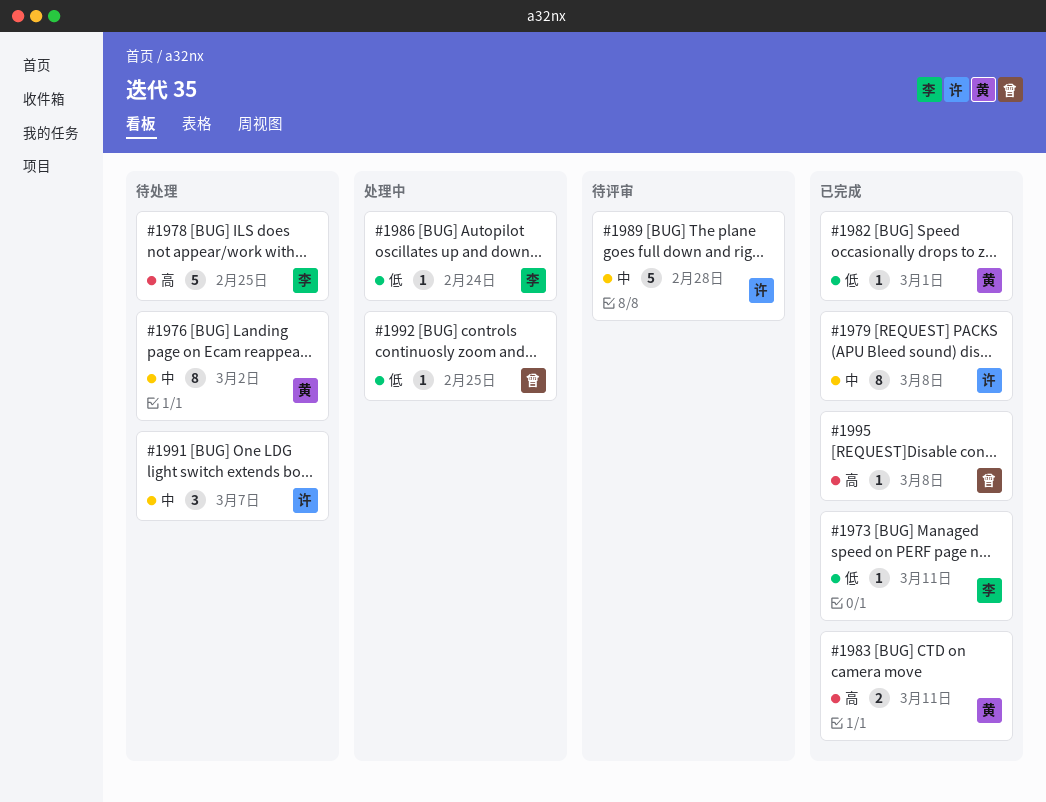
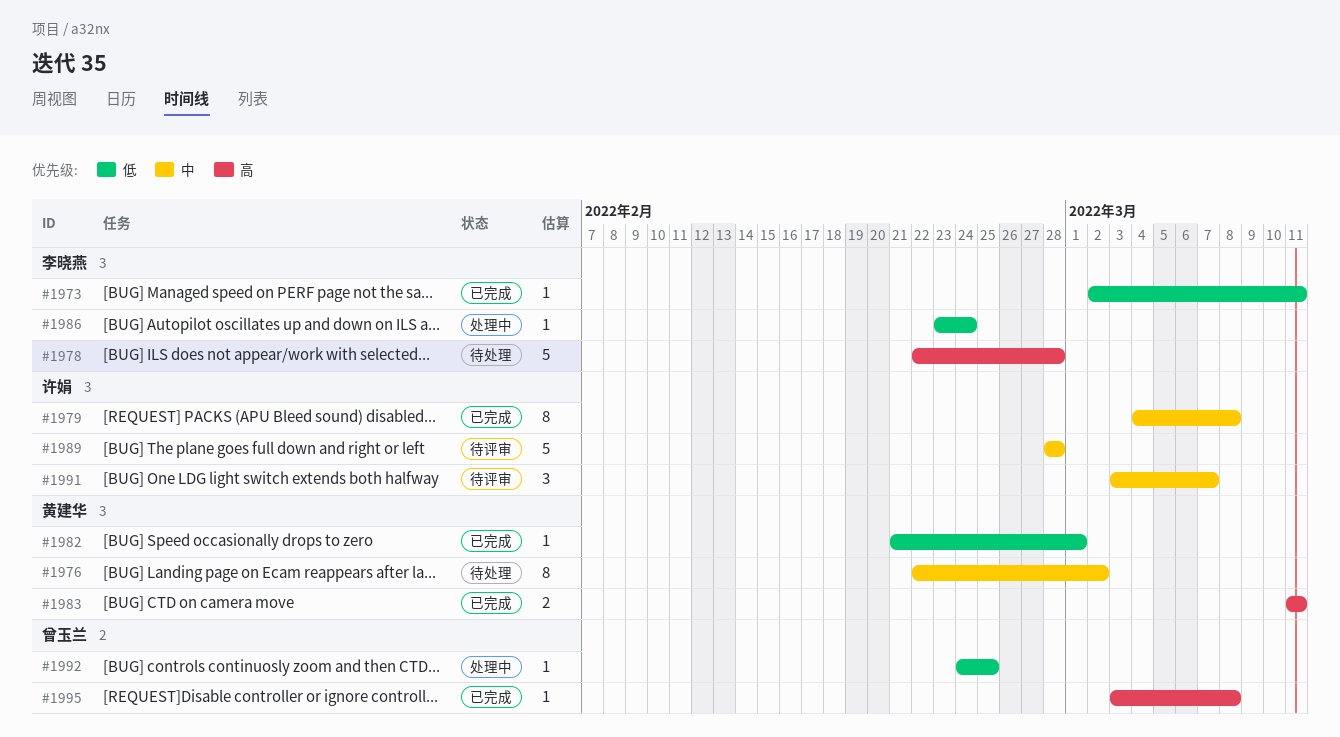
#1978, due: Feb 25 -> Feb 28
#1991, status: 待处理 -> 待评审

